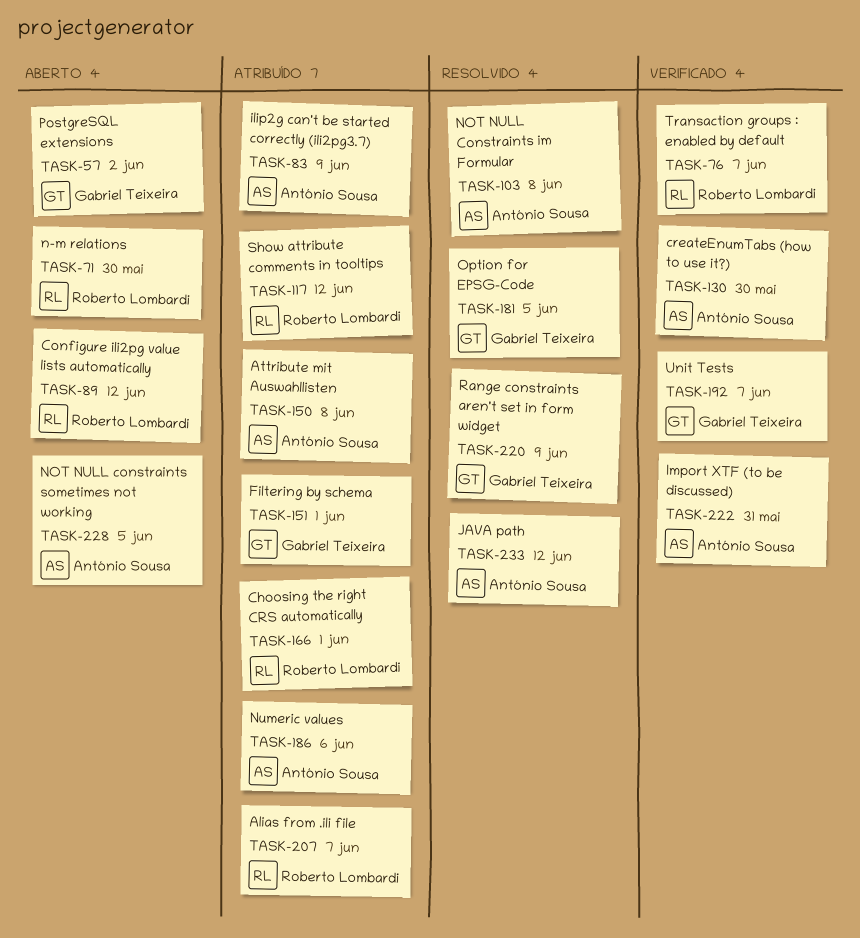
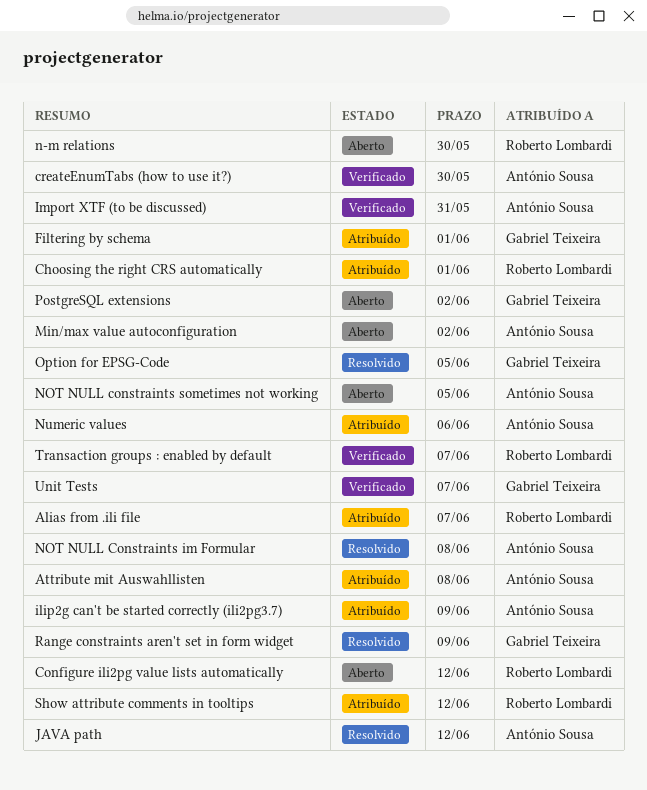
Min/max value autoconfiguration: none -> present

